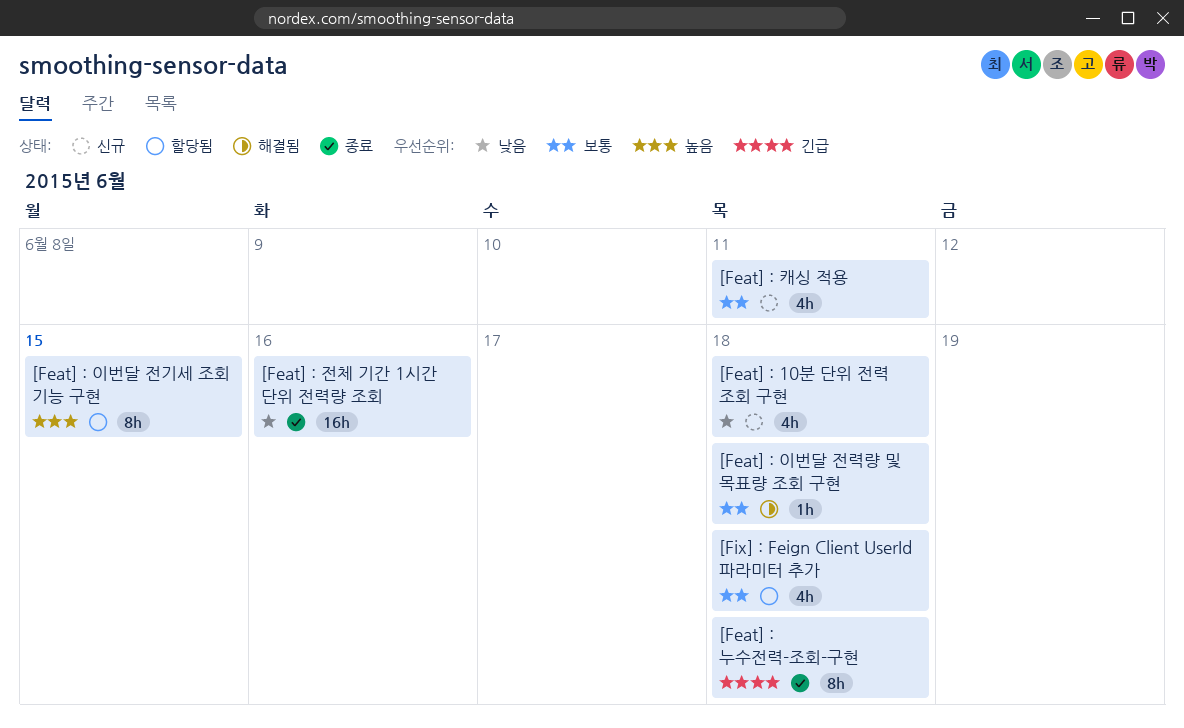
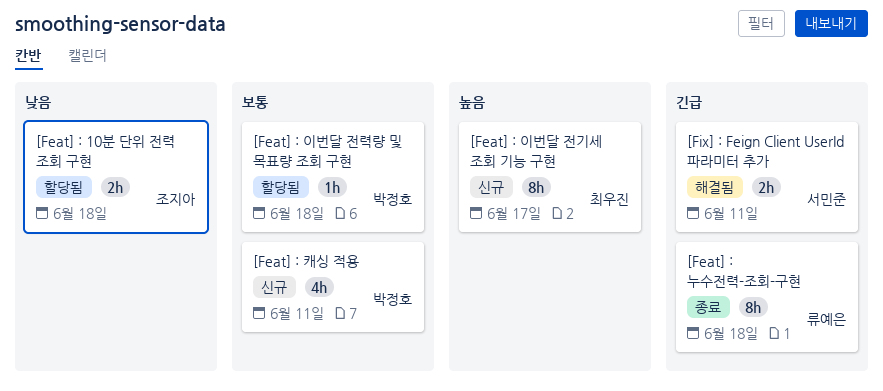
[Feat] : 10분 단위 전력 조회 구현, status: 신규 -> 할당됨
[Feat] : 10분 단위 전력 조회 구현, estimate: 4h -> 2h
[Feat] : 이번달 전기세 조회 기능 구현, status: 할당됨 -> 신규
[Feat] : 이번달 전기세 조회 기능 구현, due: Jun 15 -> Jun 17
[Feat] : 이번달 전력량 및 목표량 조회 구현, status: 해결됨 -> 할당됨
[Feat] : 전체 기간 1시간 단위 전력량 조회: present -> none
[Fix] : Feign Client UserId 파라미터 추가, status: 할당됨 -> 해결됨
[Fix] : Feign Client UserId 파라미터 추가, priority: 보통 -> 긴급
[Fix] : Feign Client UserId 파라미터 추가, estimate: 4h -> 2h
[Fix] : Feign Client UserId 파라미터 추가, due: Jun 18 -> Jun 11

